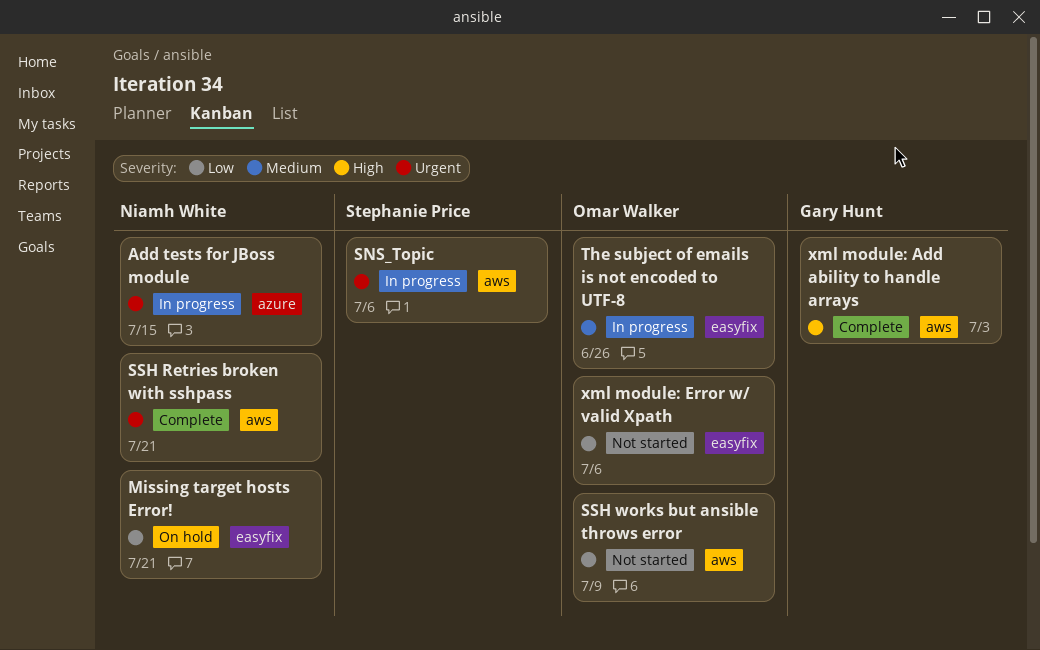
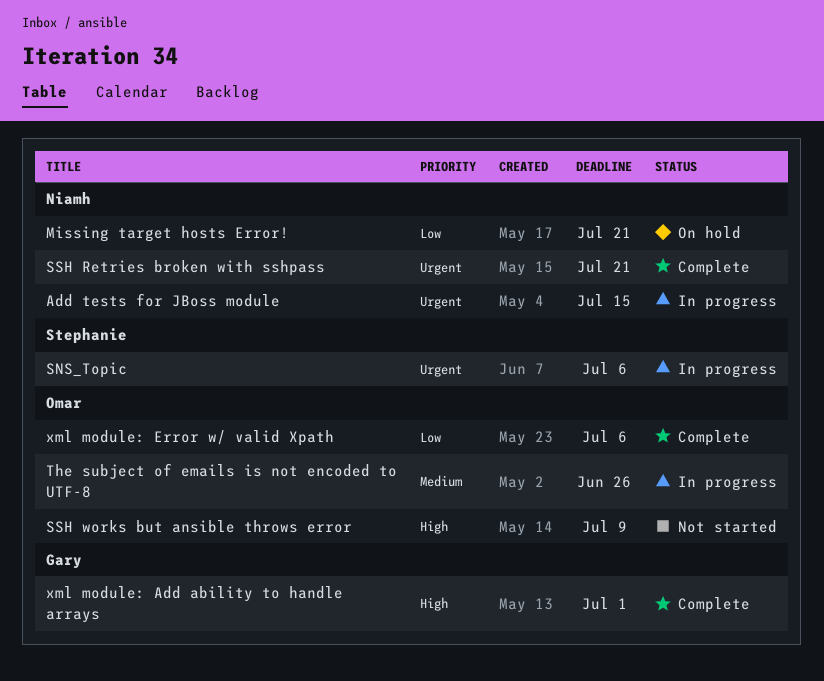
SSH works but ansible throws error, priority: Low -> High
xml module: Add ability to handle arrays, due: Jul 3 -> Jul 1
xml module: Error w/ valid Xpath, status: Not started -> Complete

